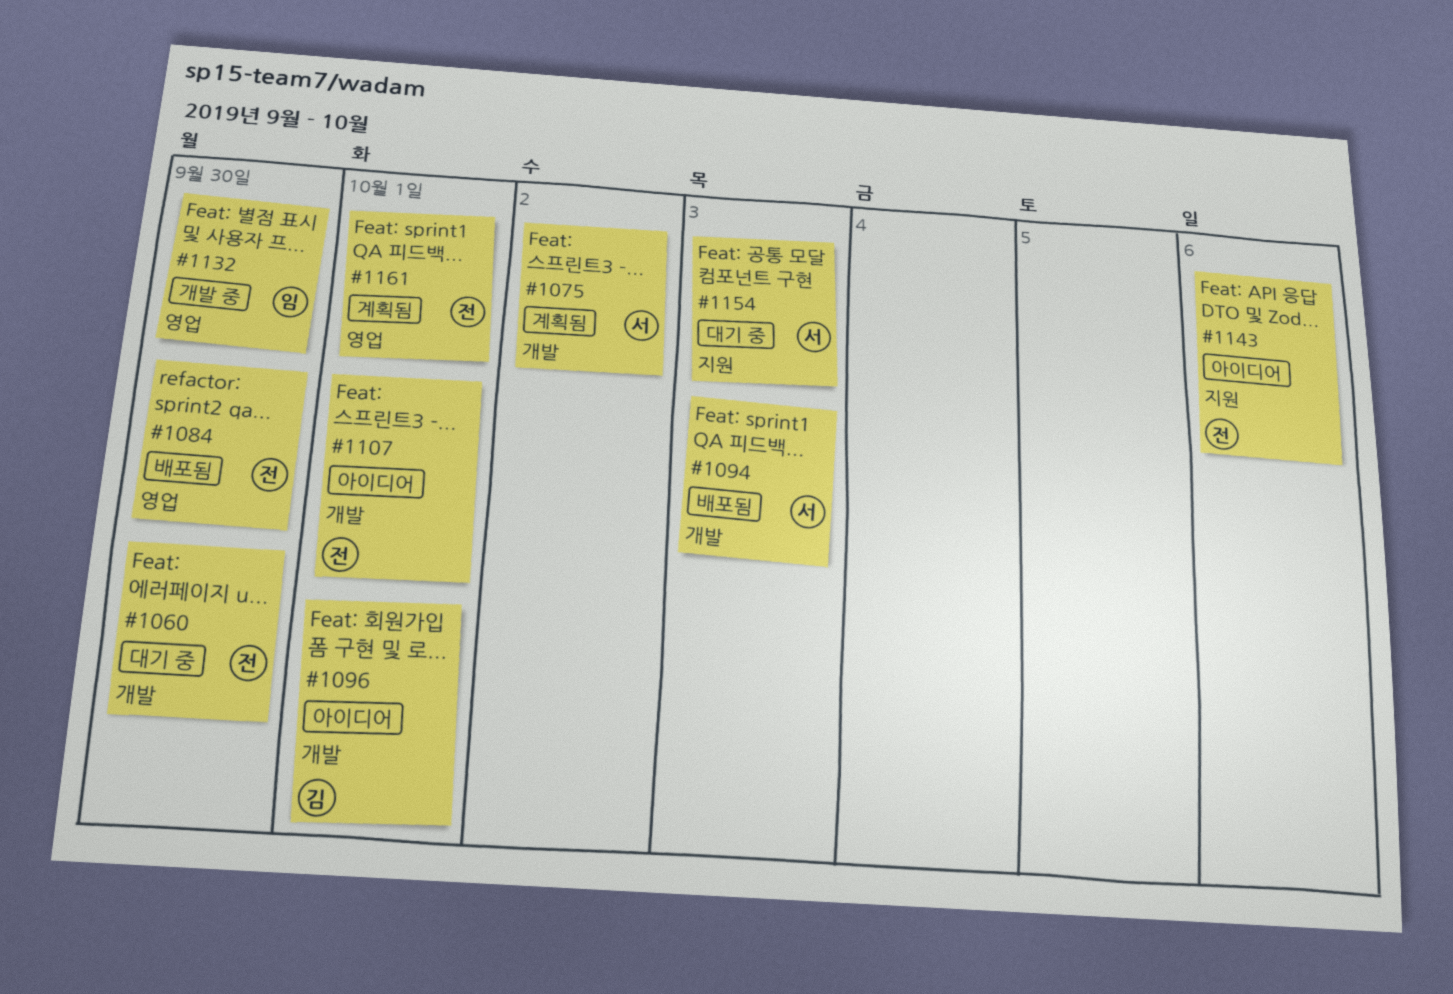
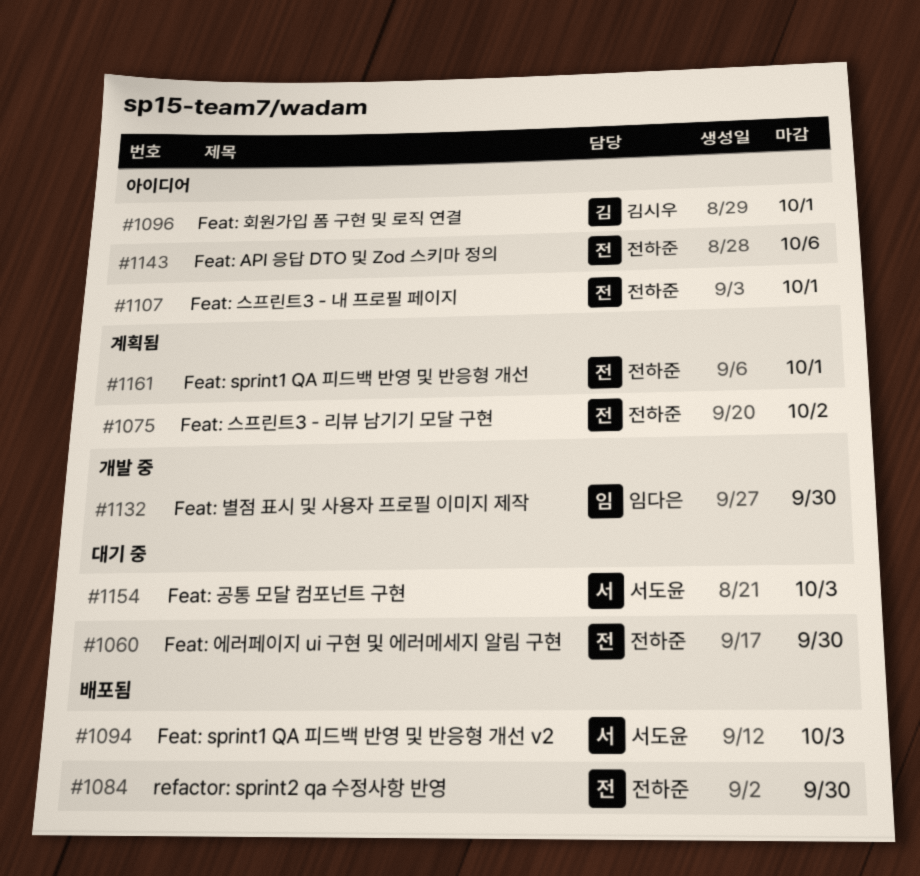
#1075, owner: 서도윤 -> 전하준

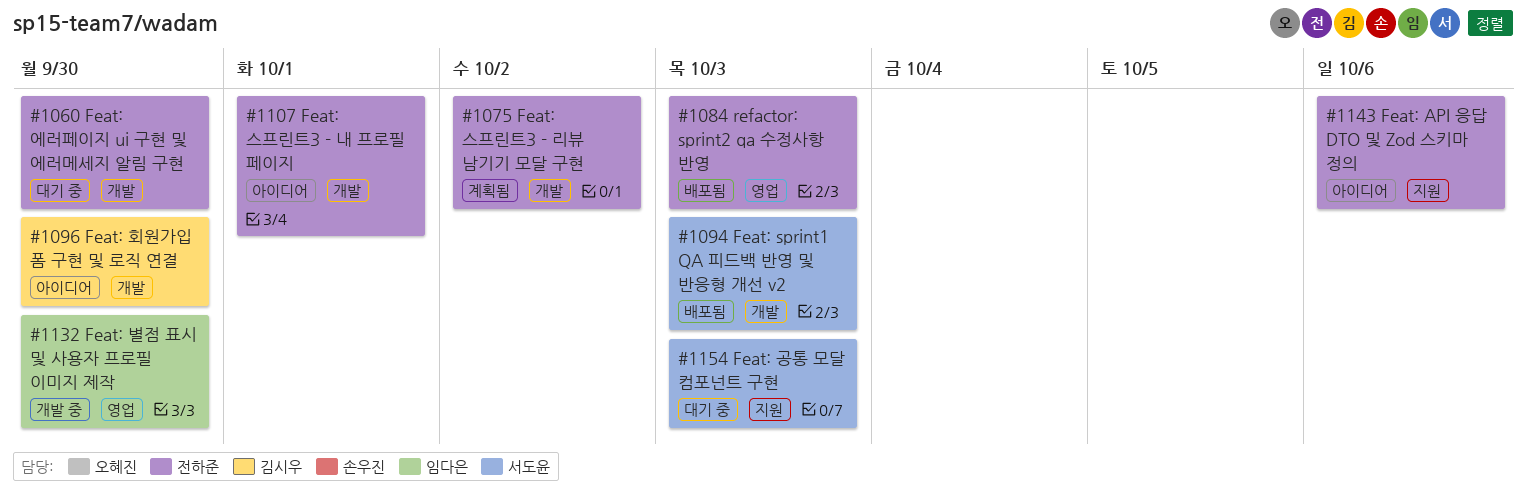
#1084, due: Sep 30 -> Oct 3
#1096, due: Oct 1 -> Sep 30
#1161: present -> none

